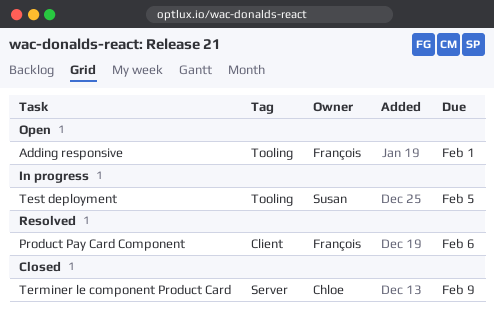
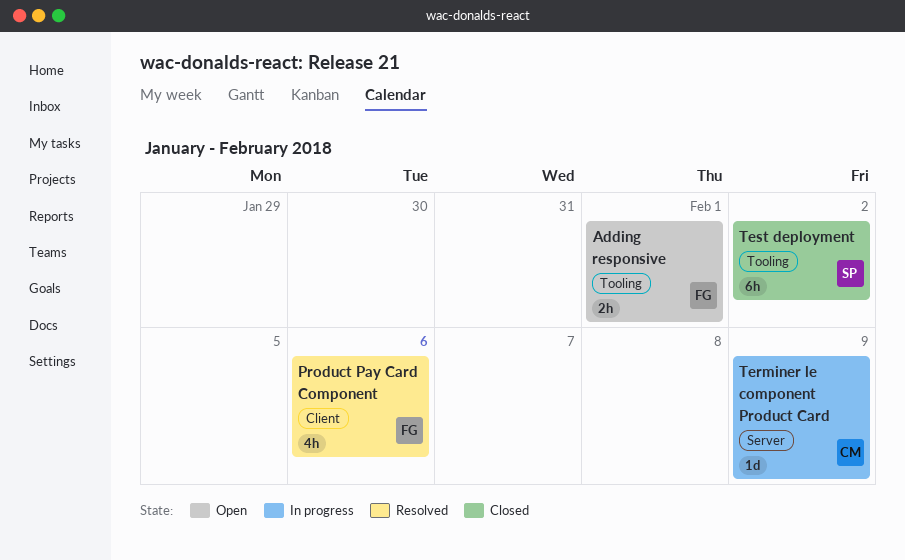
Terminer le component Product Card, status: Closed -> In progress
Test deployment, status: In progress -> Closed
Test deployment, due: Feb 5 -> Feb 2

